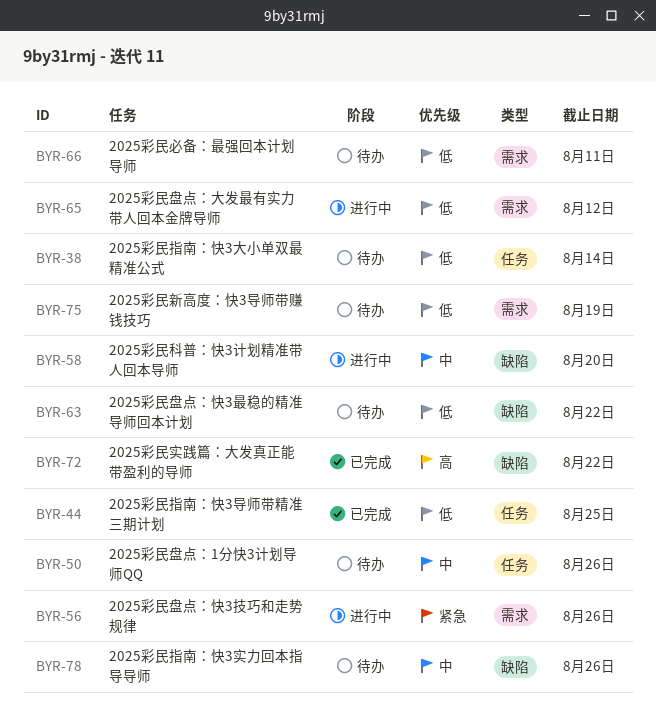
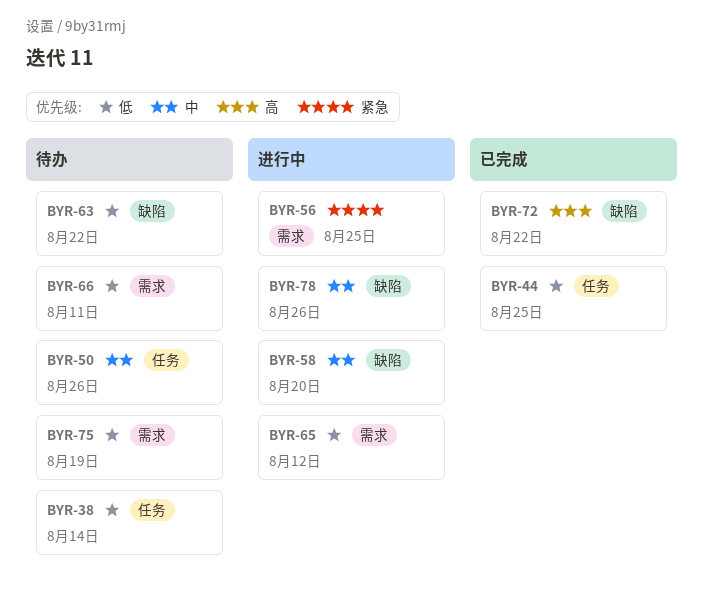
BYR-56, due: Aug 26 -> Aug 25
BYR-78, status: 待办 -> 进行中

